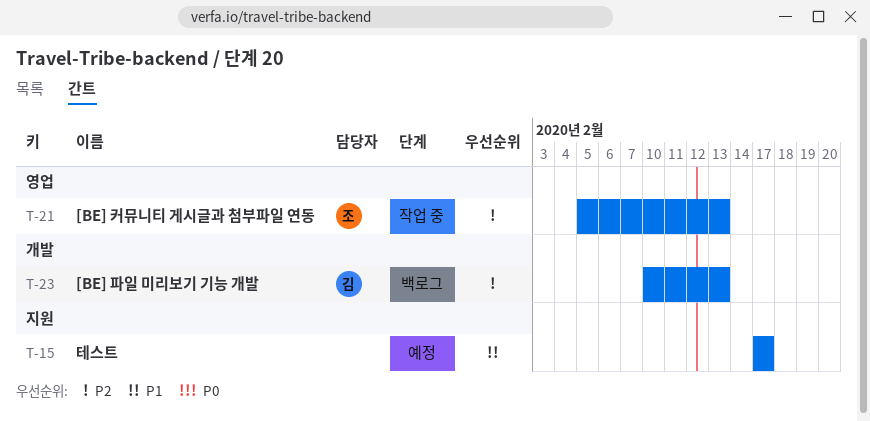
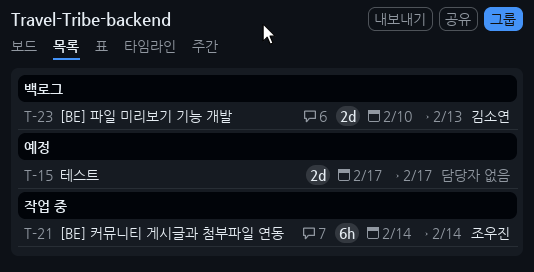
T-21, start: Feb 5 -> Feb 14
T-21, due: Feb 13 -> Feb 14

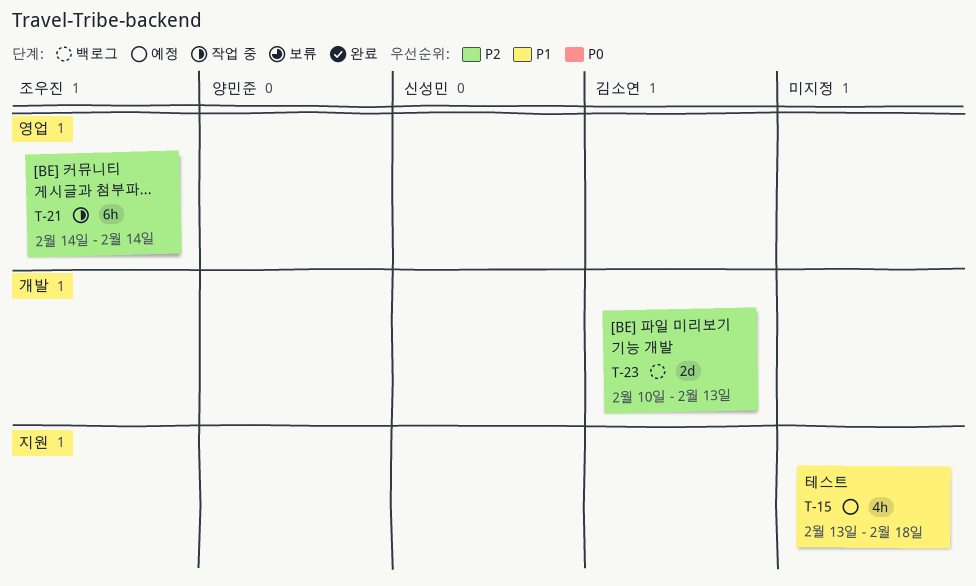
T-15, estimate: 2d -> 4h
T-15, start: Feb 17 -> Feb 13
T-15, due: Feb 17 -> Feb 18

